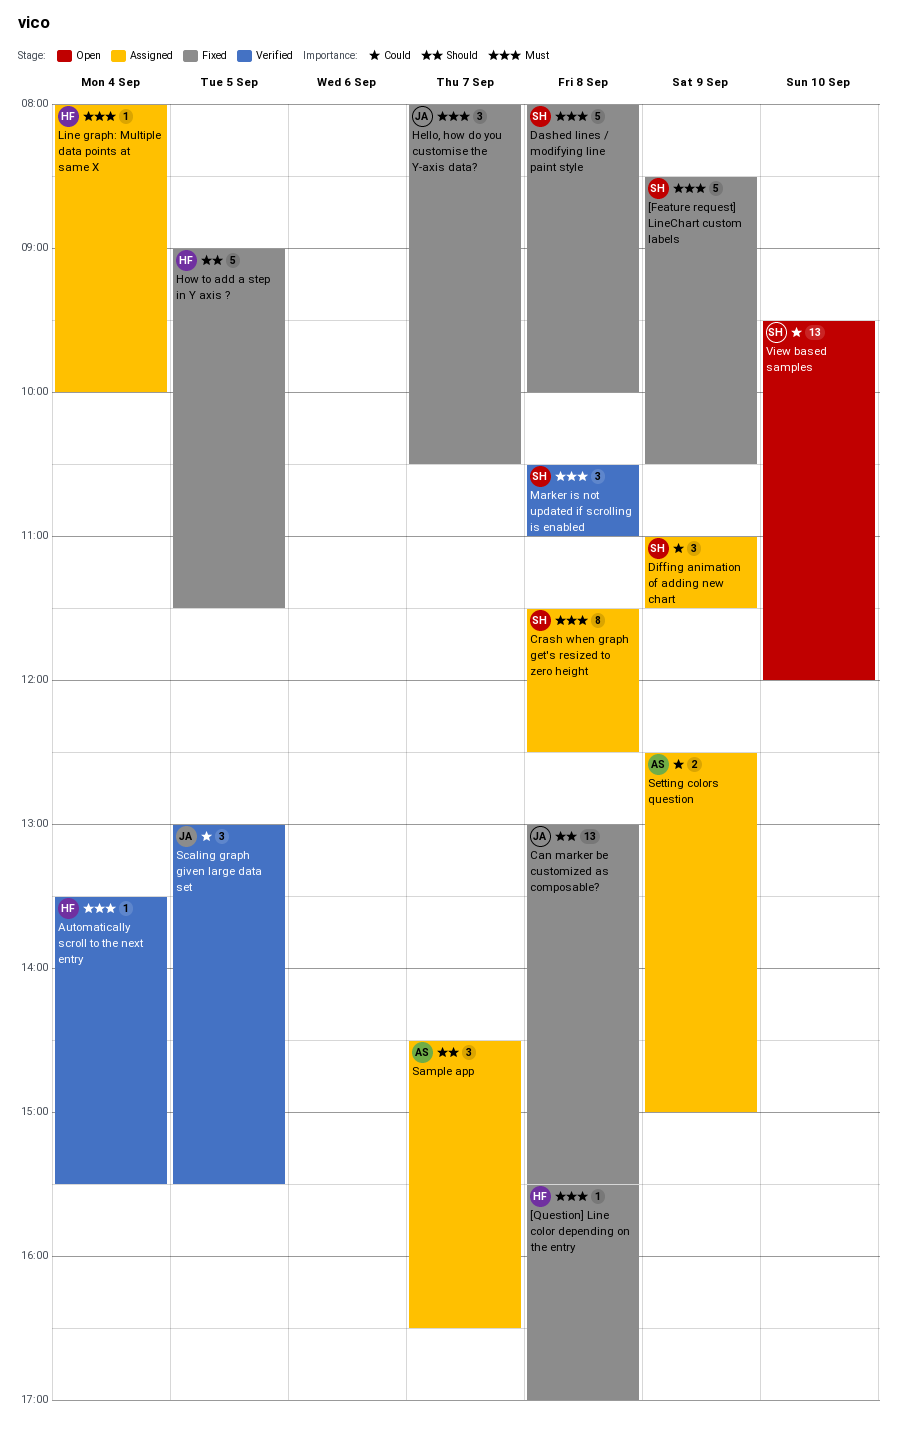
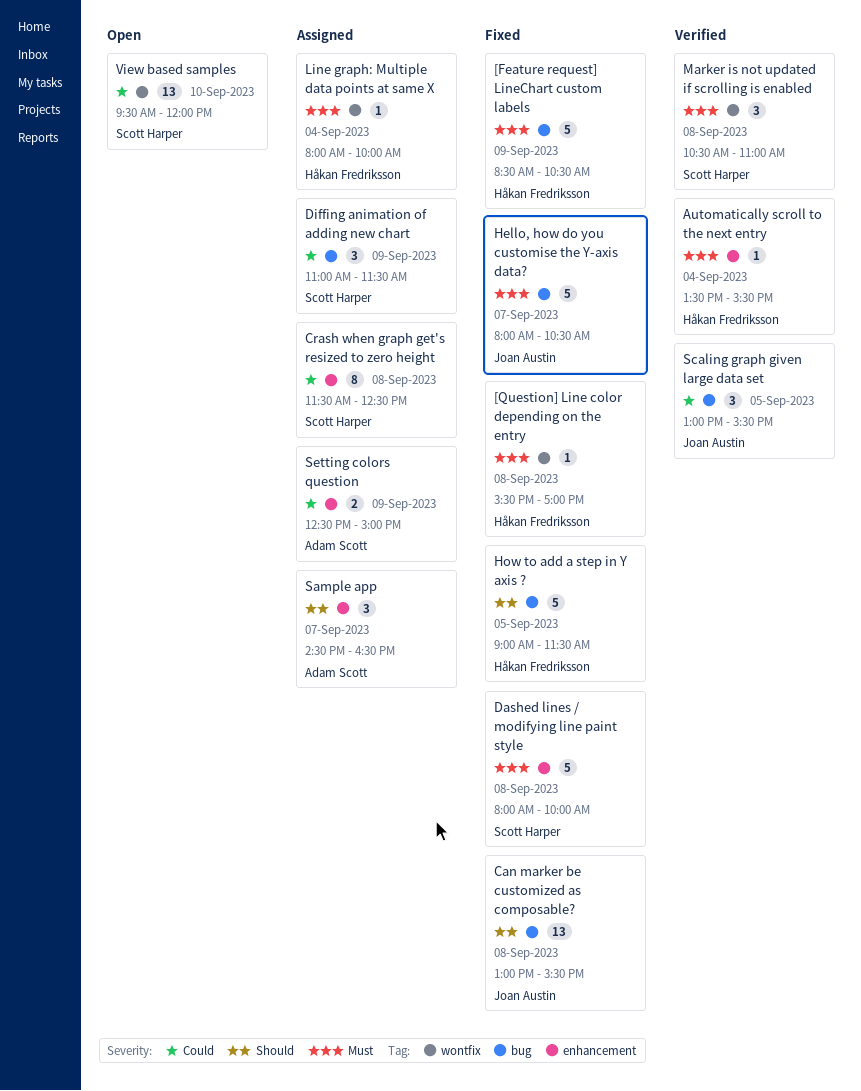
[Feature request] LineChart custom labels, owner: Scott Harper -> Håkan Fredriksson
Crash when graph get's resized to zero height, priority: Must -> Could
Hello, how do you customise the Y-axis data?, estimate: 3 -> 5

